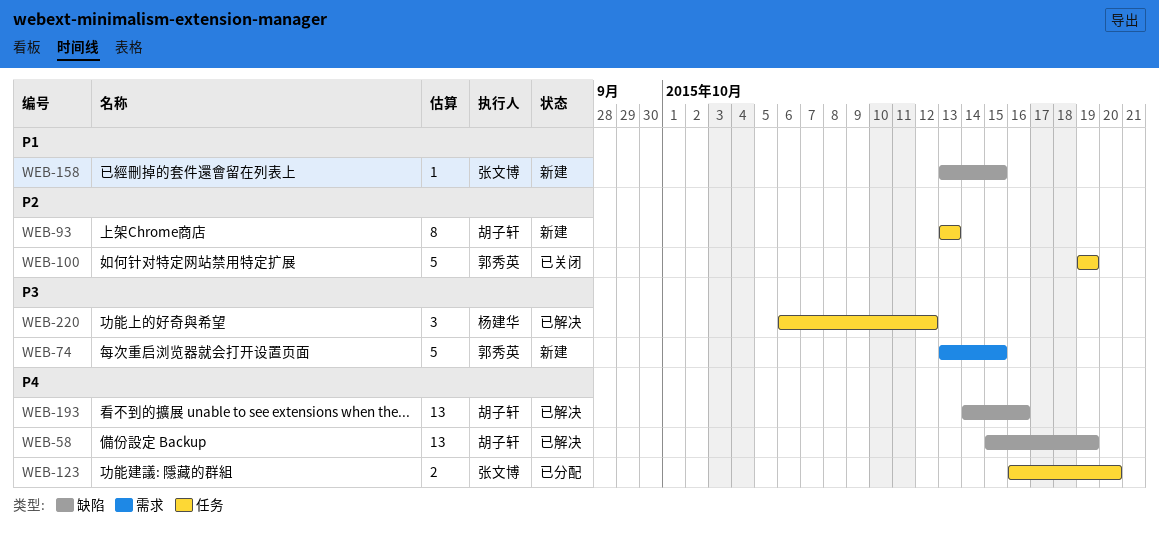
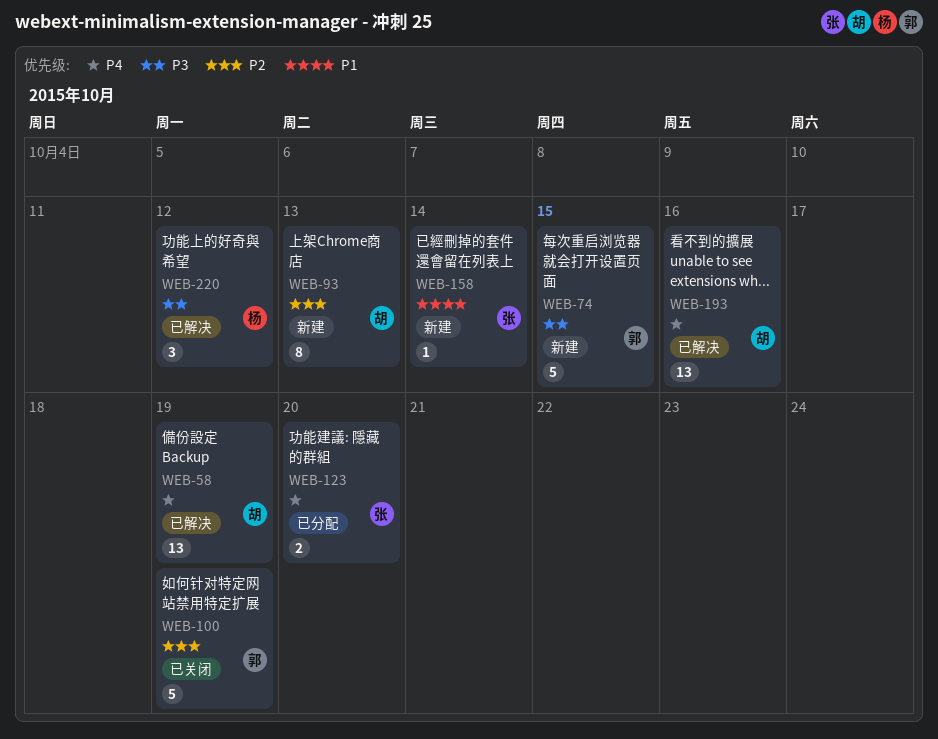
WEB-158, due: Oct 15 -> Oct 14

